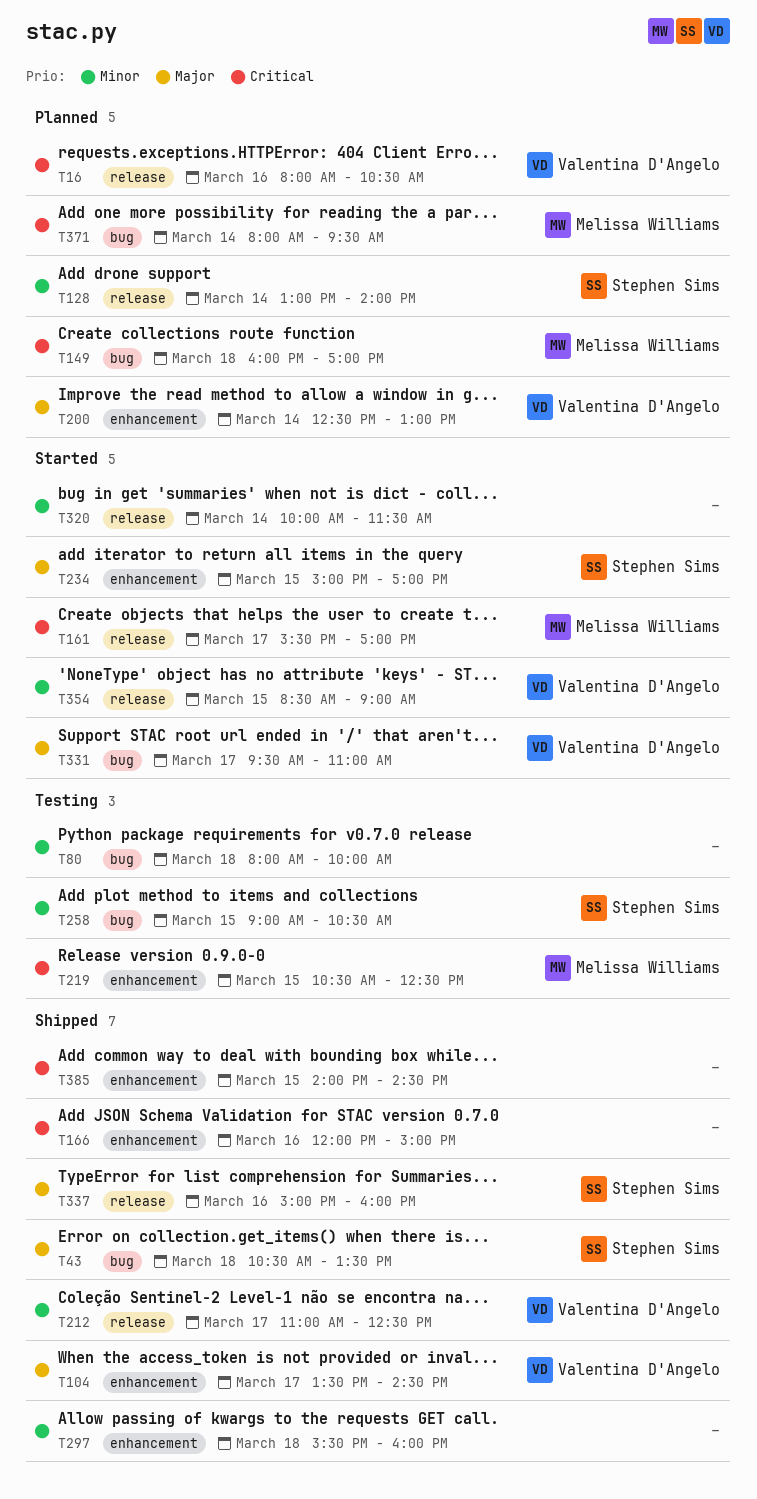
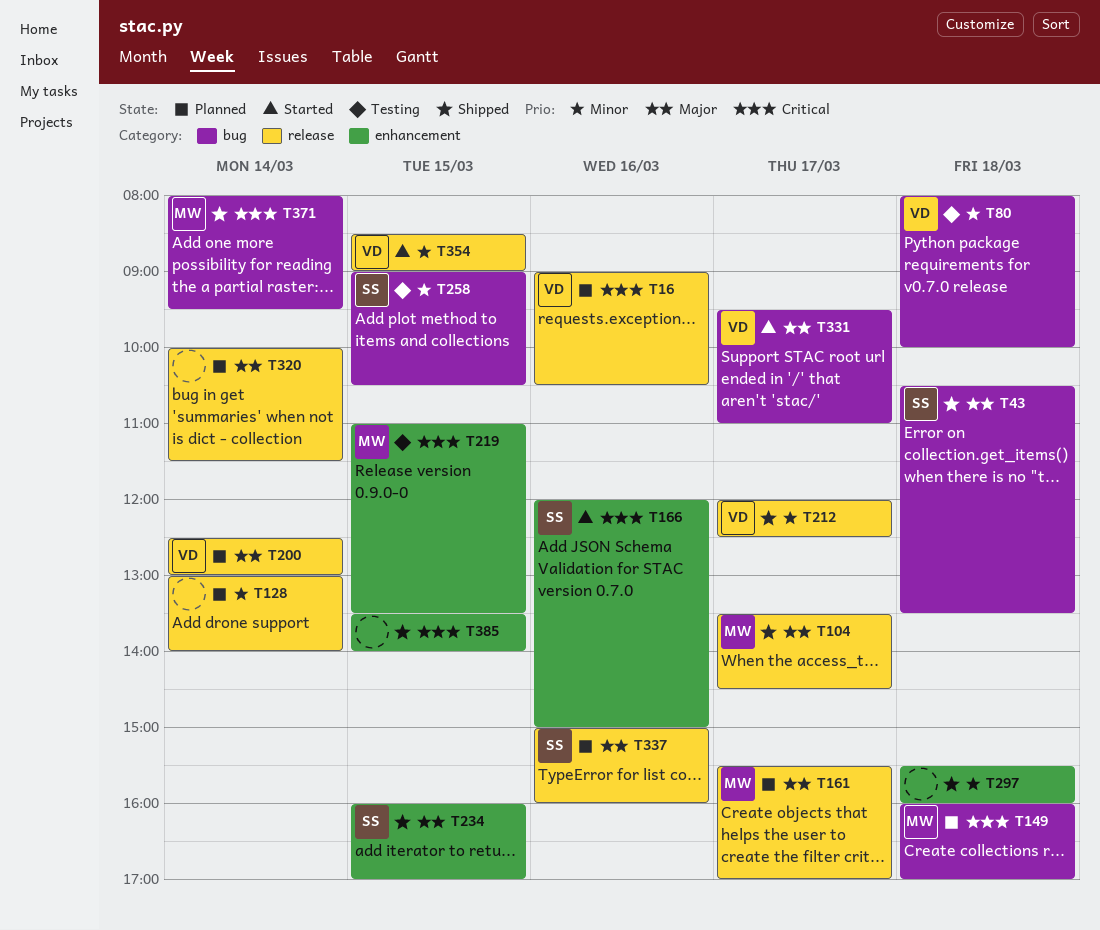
T16, begins: 08:00 -> 09:00
T80, owner: none -> Valentina D'Angelo
T104, owner: Valentina D'Angelo -> Melissa Williams
T104, label: enhancement -> release
T128, owner: Stephen Sims -> none
T161, status: Started -> Planned
T161, priority: Critical -> Major
T166, status: Shipped -> Started
T166, owner: none -> Stephen Sims
T200, label: enhancement -> release
T212, begins: 11:00 -> 12:00
T219, begins: 10:30 -> 11:00
T219, ends: 12:30 -> 13:30
T234, status: Started -> Shipped
T234, begins: 15:00 -> 16:00
T320, status: Started -> Planned
T320, priority: Minor -> Major
T337, status: Shipped -> Planned
T371, status: Planned -> Shipped
T385, begins: 14:00 -> 13:30
T385, ends: 14:30 -> 14:00

